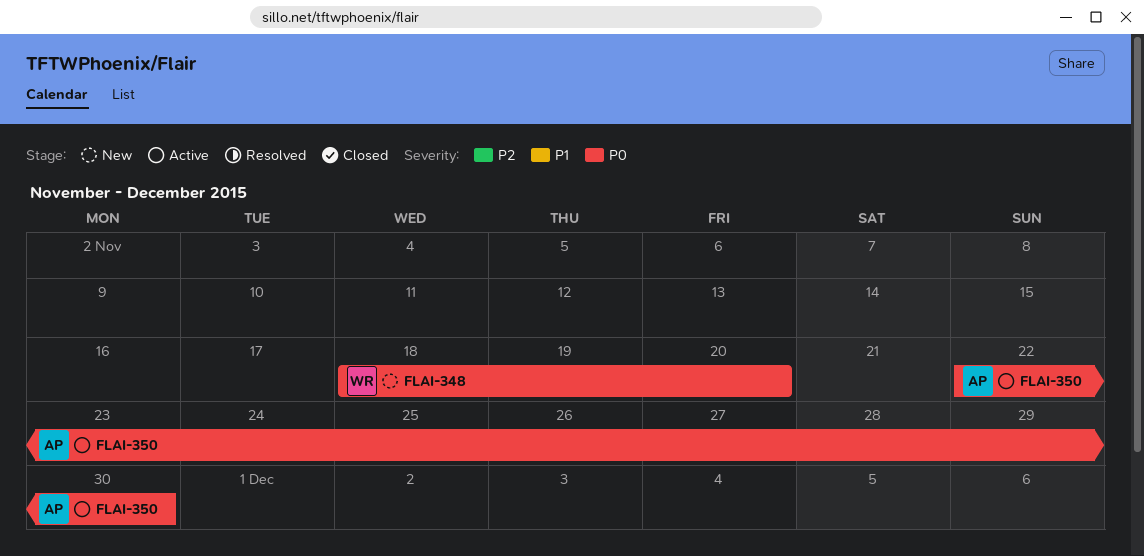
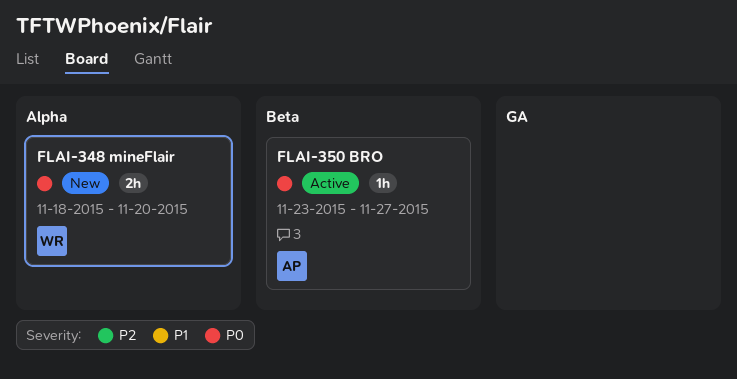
FLAI-350, start: Nov 22 -> Nov 23
FLAI-350, due: Nov 30 -> Nov 27

